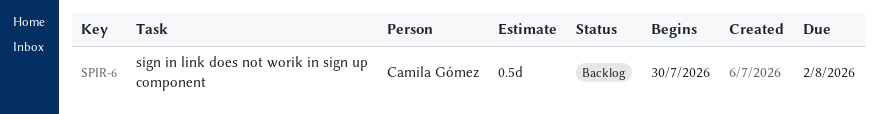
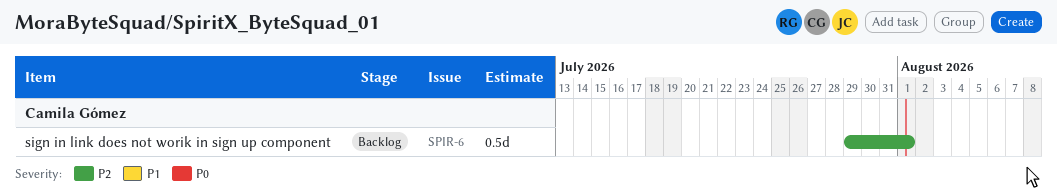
SPIR-6, start: Jul 30 -> Jul 29
SPIR-6, due: Aug 2 -> Aug 1

